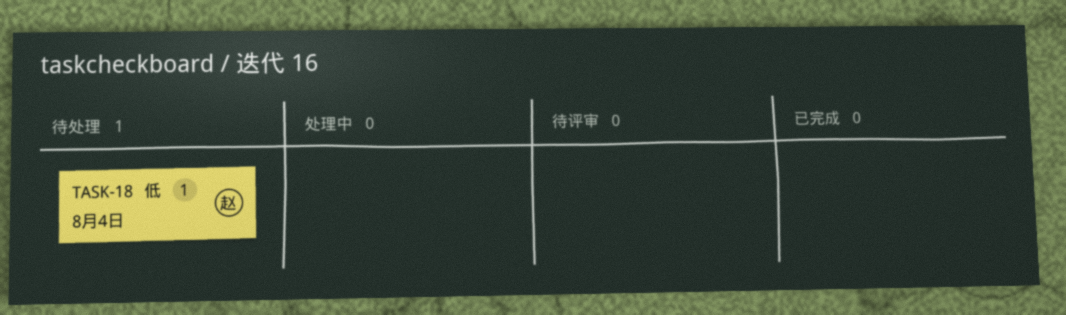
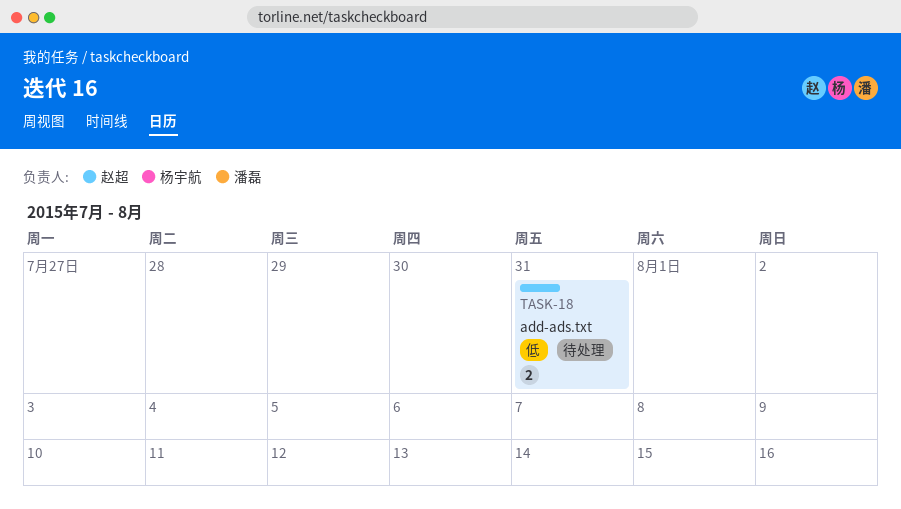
TASK-18, estimate: 1 -> 2
TASK-18, due: Aug 4 -> Jul 31

